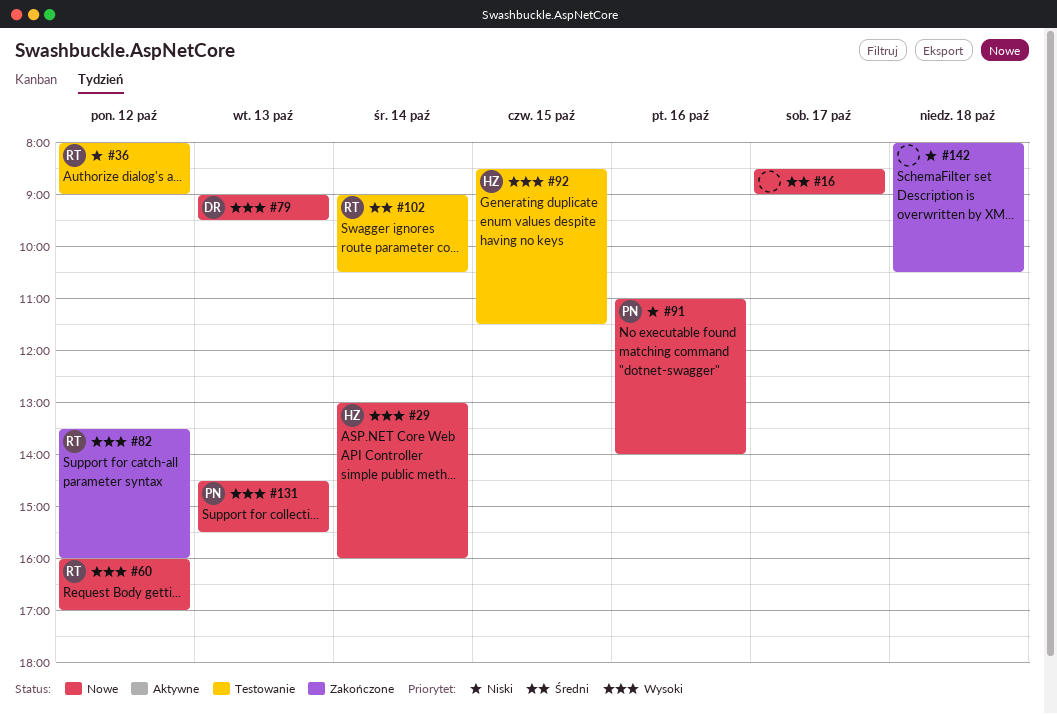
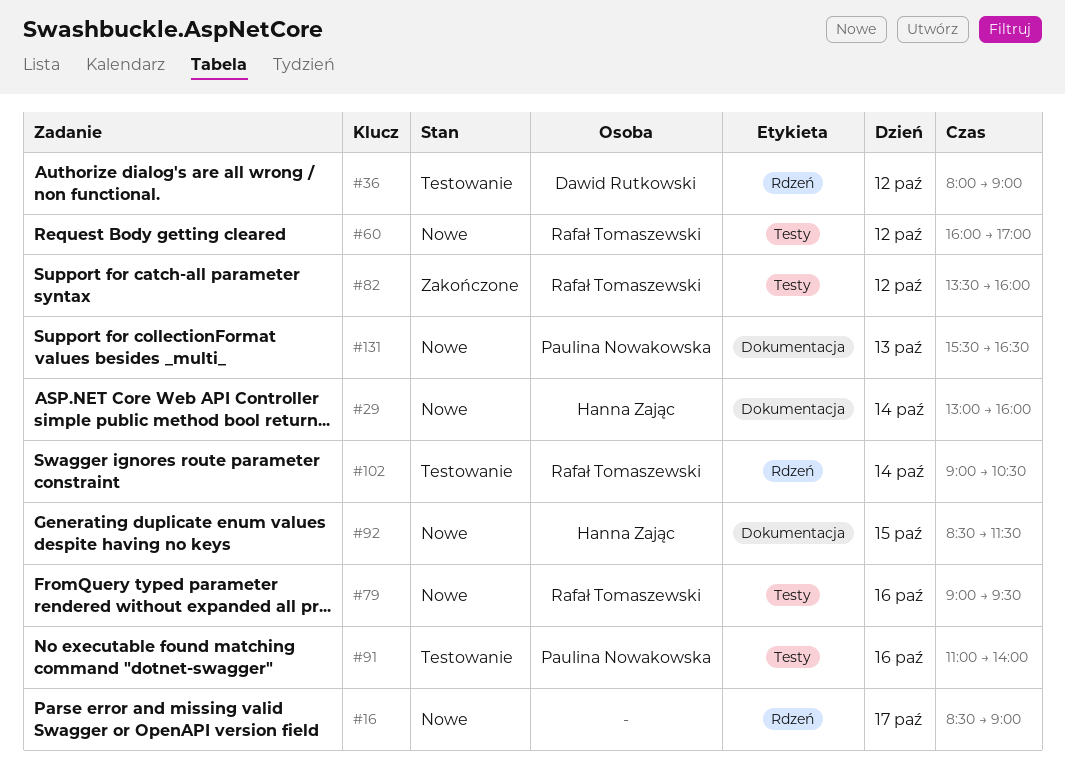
#36, owner: Rafał Tomaszewski -> Dawid Rutkowski
#79, owner: Dawid Rutkowski -> Rafał Tomaszewski
#79, day: Oct 13 -> Oct 16
#91, status: Nowe -> Testowanie
#92, status: Testowanie -> Nowe
#131, begins: 14:30 -> 15:30
#131, ends: 15:30 -> 16:30
#142: present -> none

